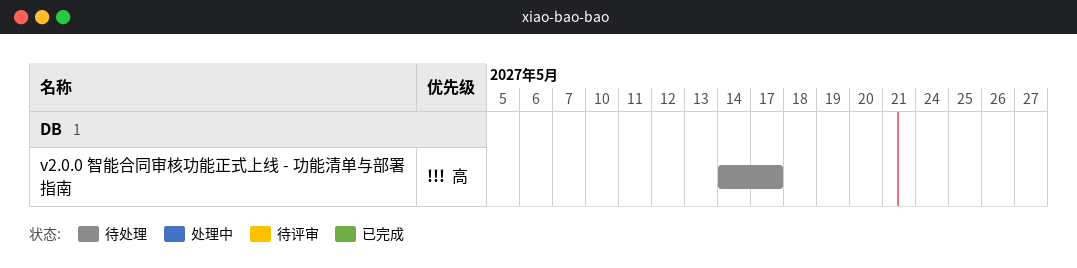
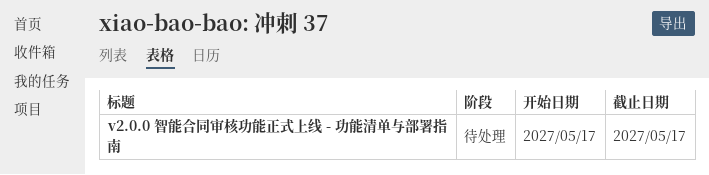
v2.0.0 智能合同审核功能正式上线 - 功能清单与部署指南, start: May 14 -> May 17

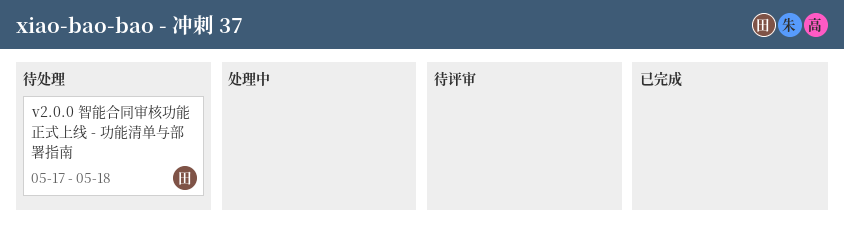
v2.0.0 智能合同审核功能正式上线 - 功能清单与部署指南, due: May 17 -> May 18

